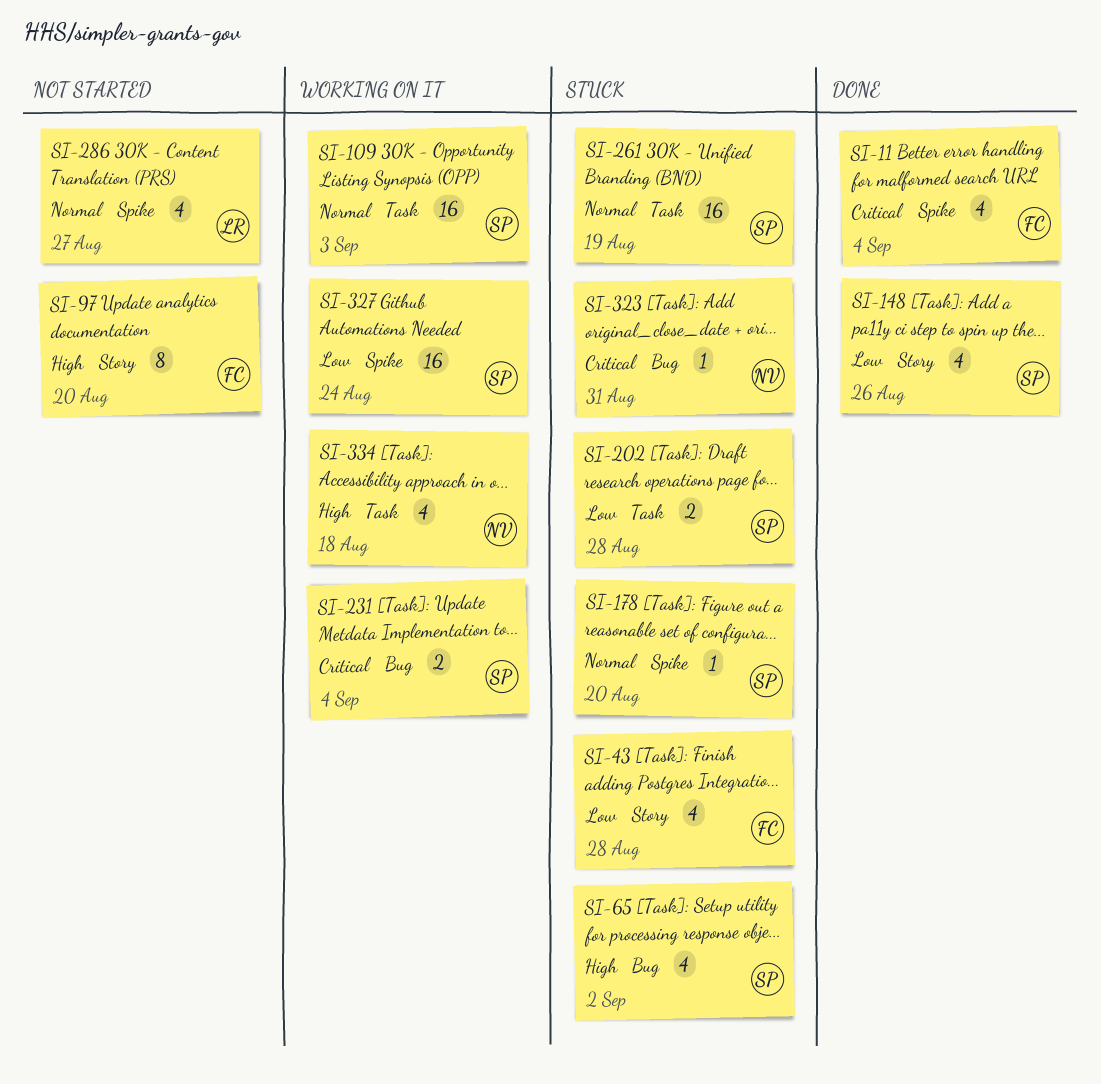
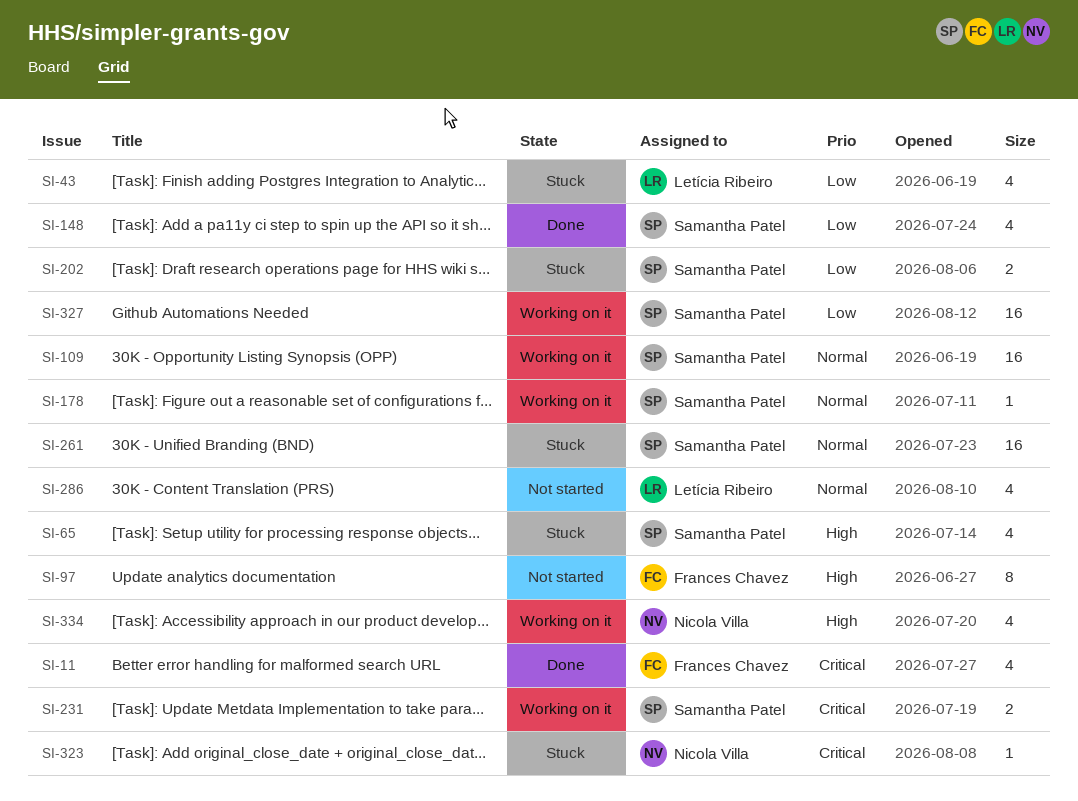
SI-43, owner: Frances Chavez -> Letícia Ribeiro
SI-178, status: Stuck -> Working on it

